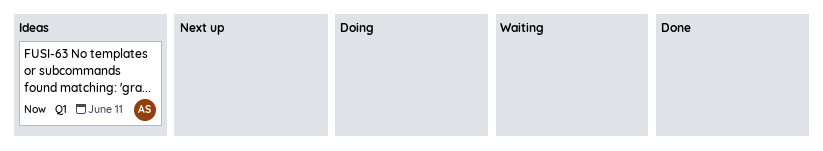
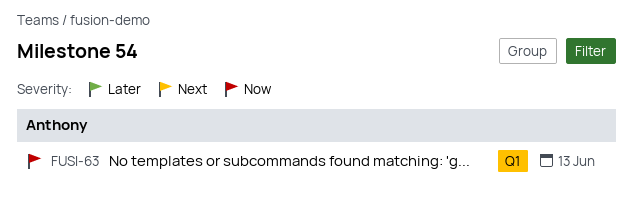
FUSI-63, due: Jun 11 -> Jun 13

